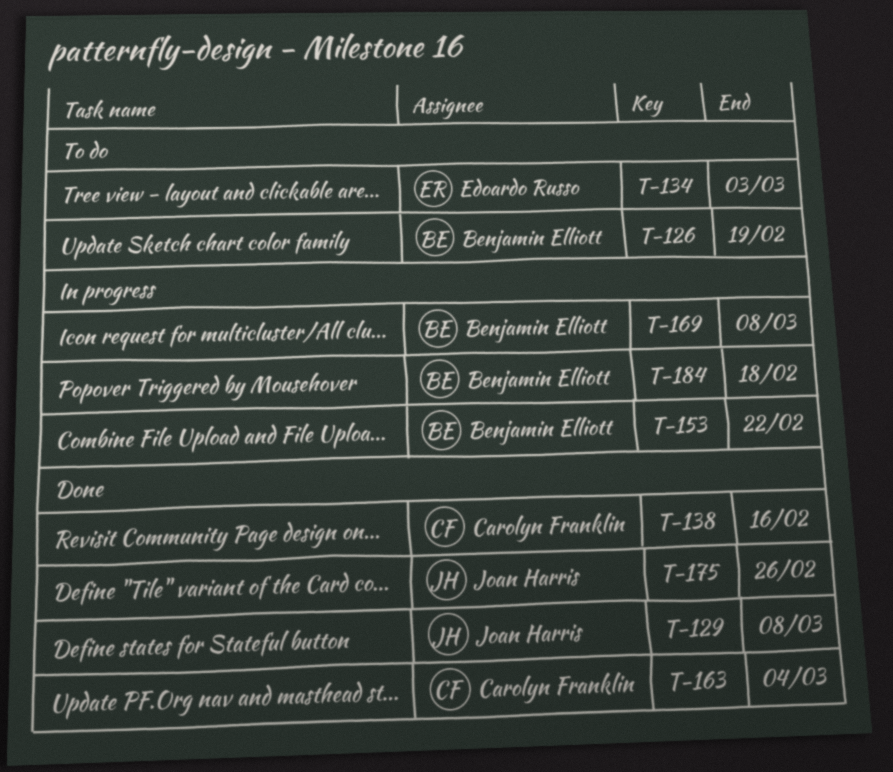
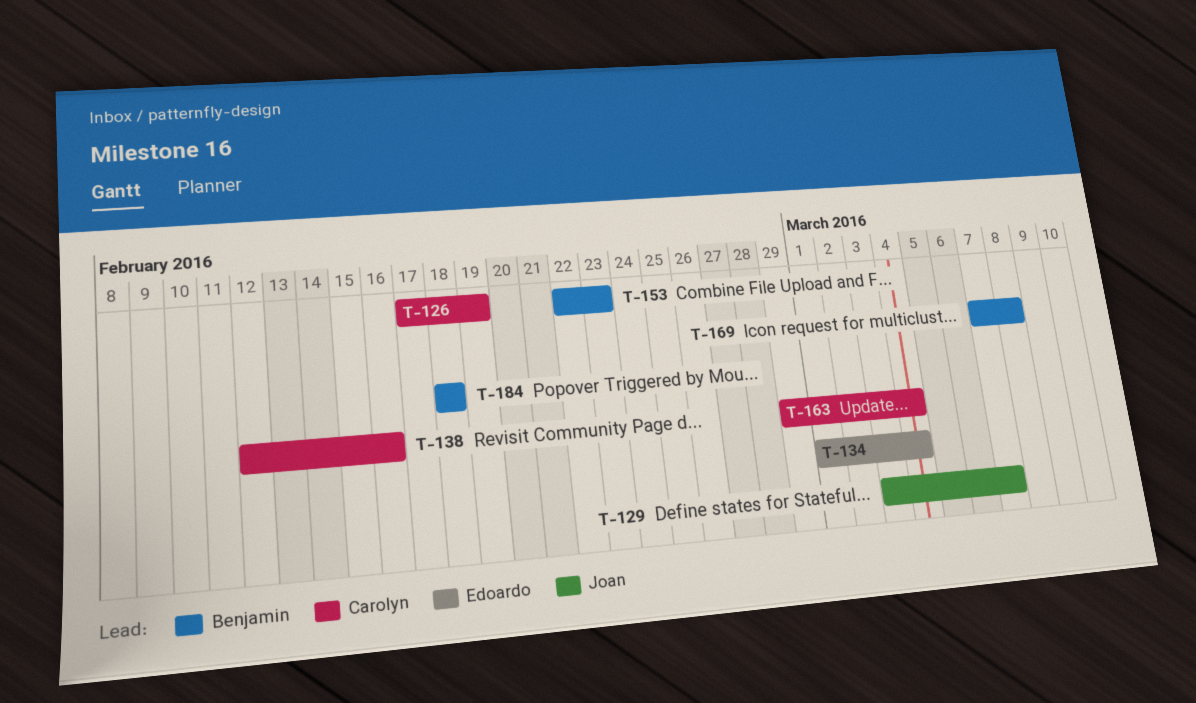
T-126, owner: Benjamin Elliott -> Carolyn Franklin
T-129, due: Mar 8 -> Mar 7
T-134, due: Mar 3 -> Mar 4
T-153, due: Feb 22 -> Feb 23
T-175: present -> none

